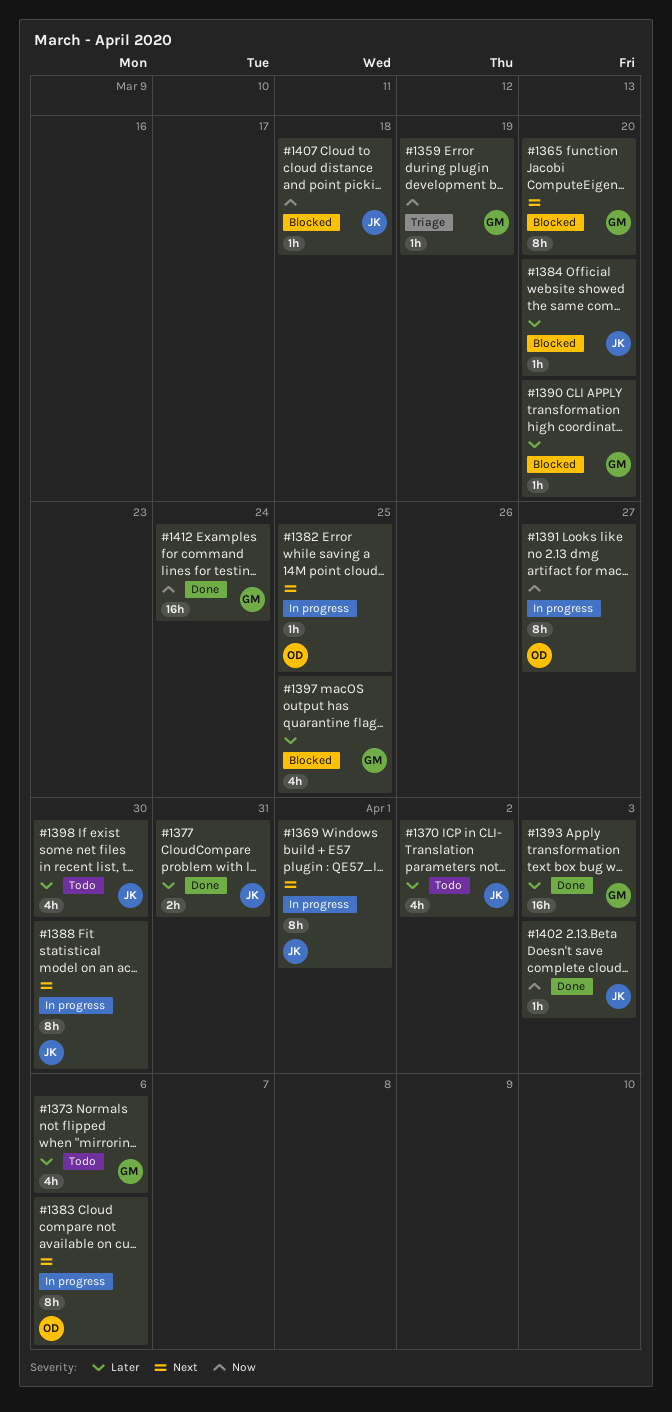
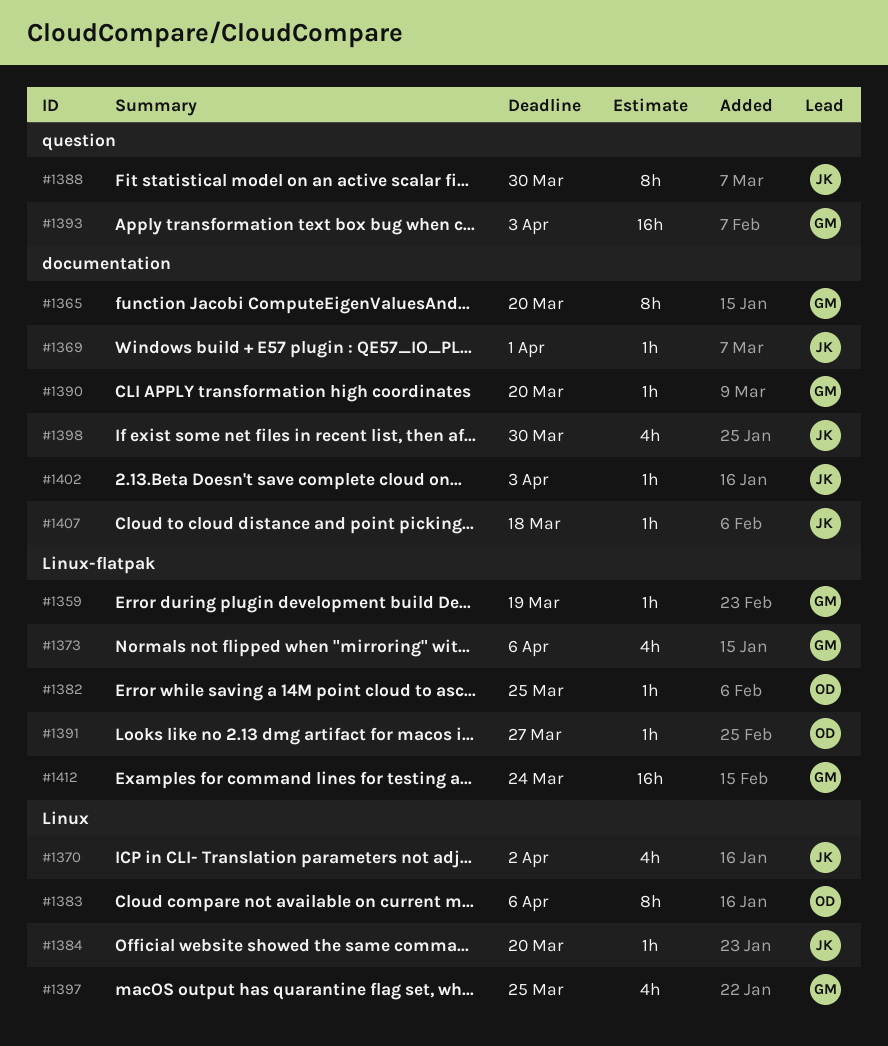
#1369, estimate: 8h -> 1h
#1377: present -> none
#1391, estimate: 8h -> 1h

